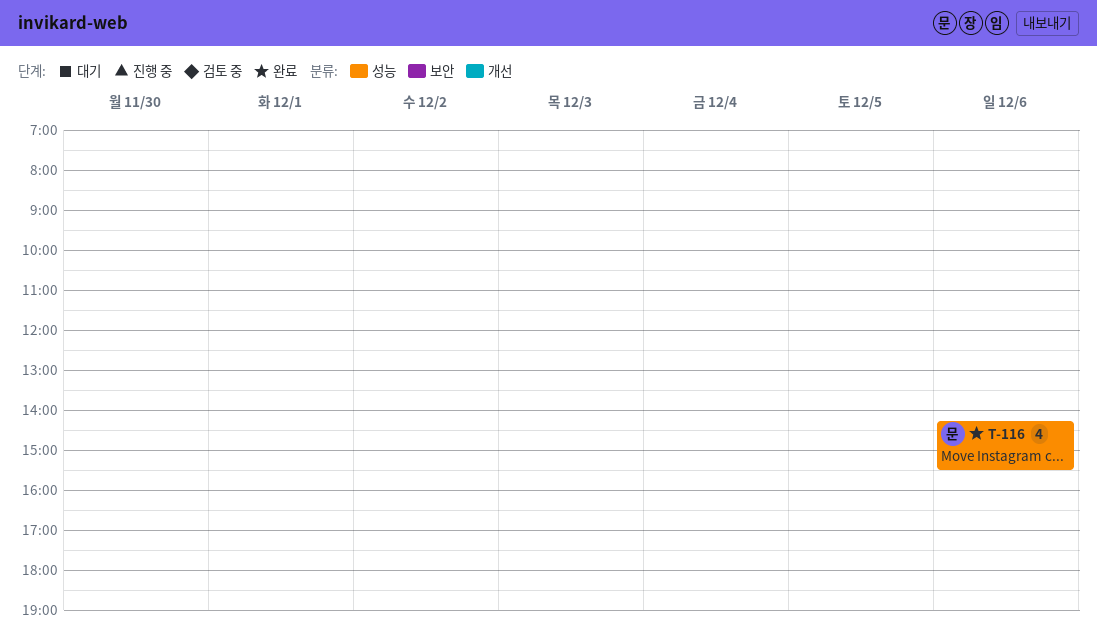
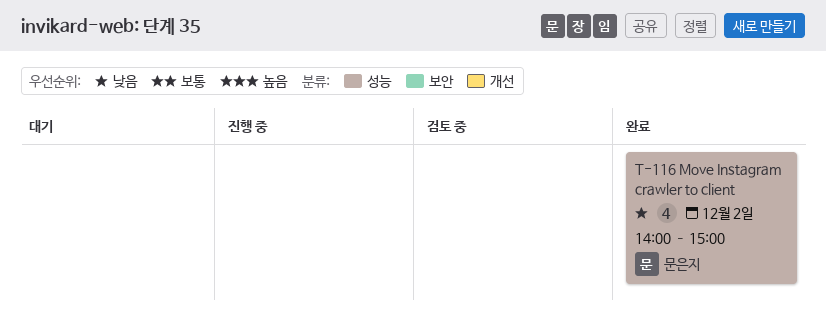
T-116, day: Dec 6 -> Dec 2
T-116, begins: 14:15 -> 14:00
T-116, ends: 15:30 -> 15:00

